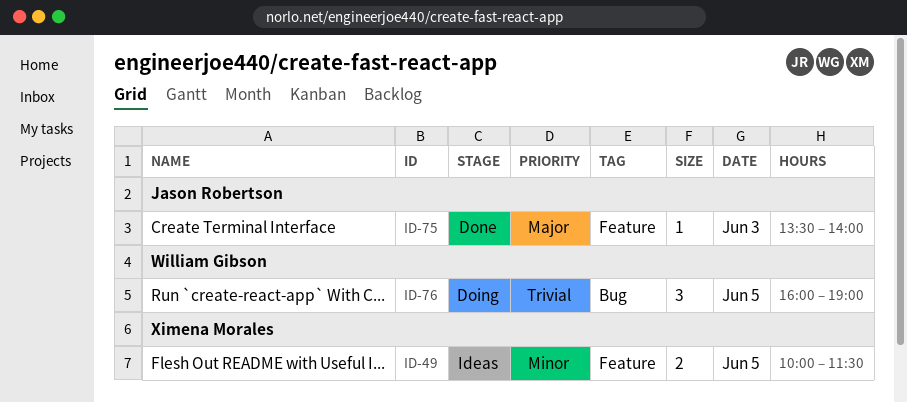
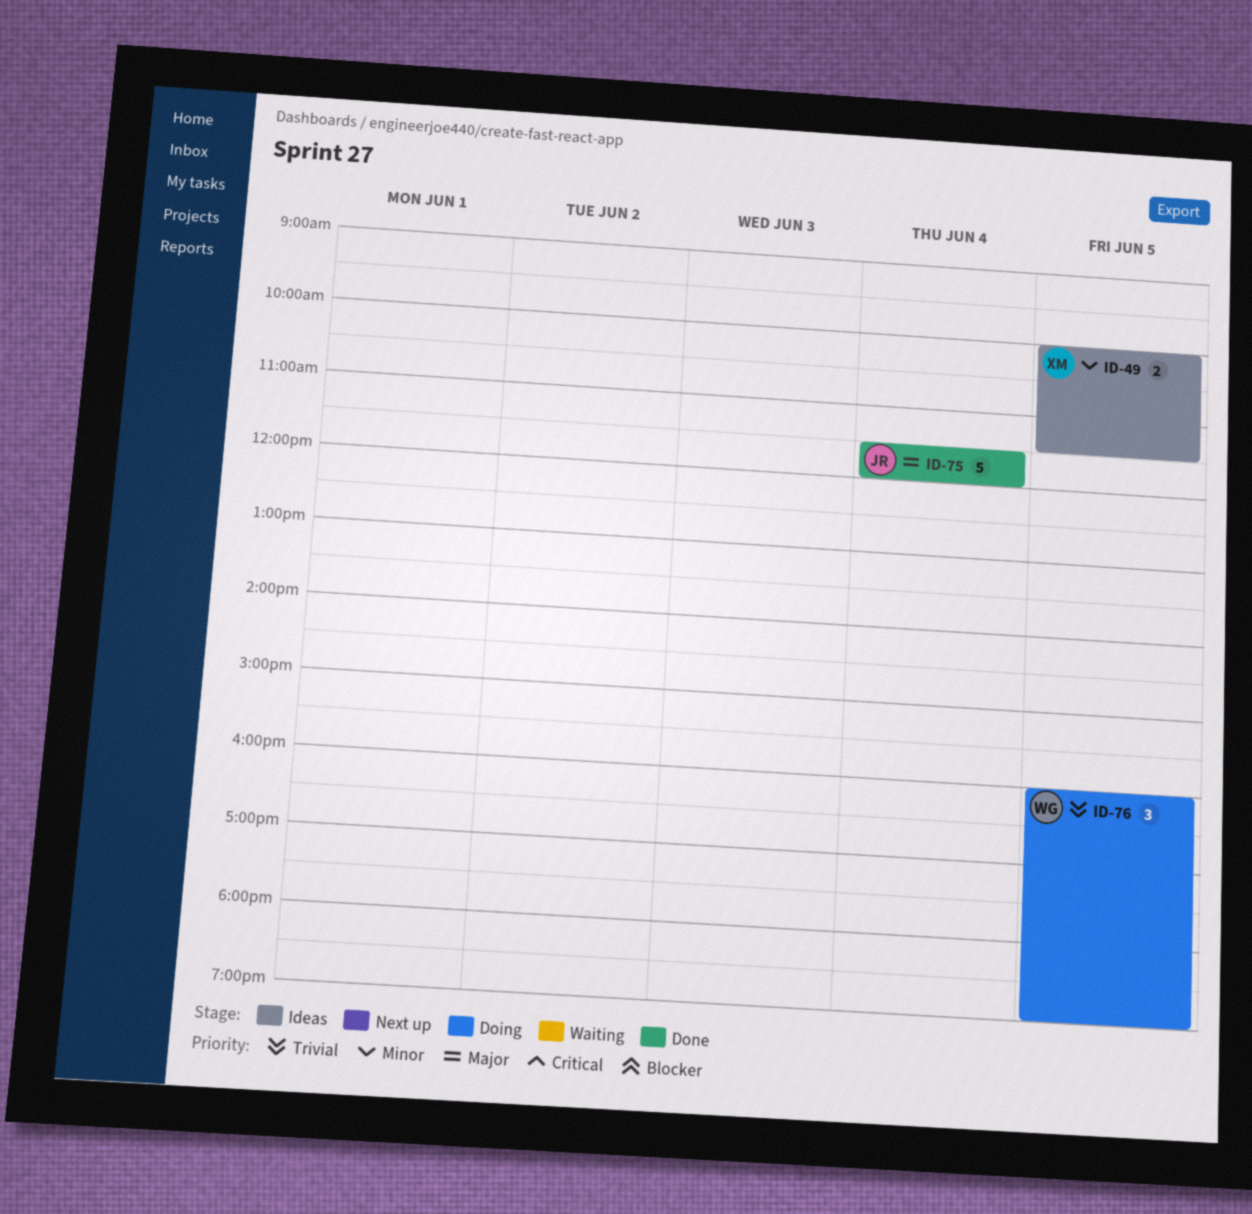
ID-75, estimate: 1 -> 5
ID-75, day: Jun 3 -> Jun 4
ID-75, begins: 13:30 -> 11:30
ID-75, ends: 14:00 -> 12:00

